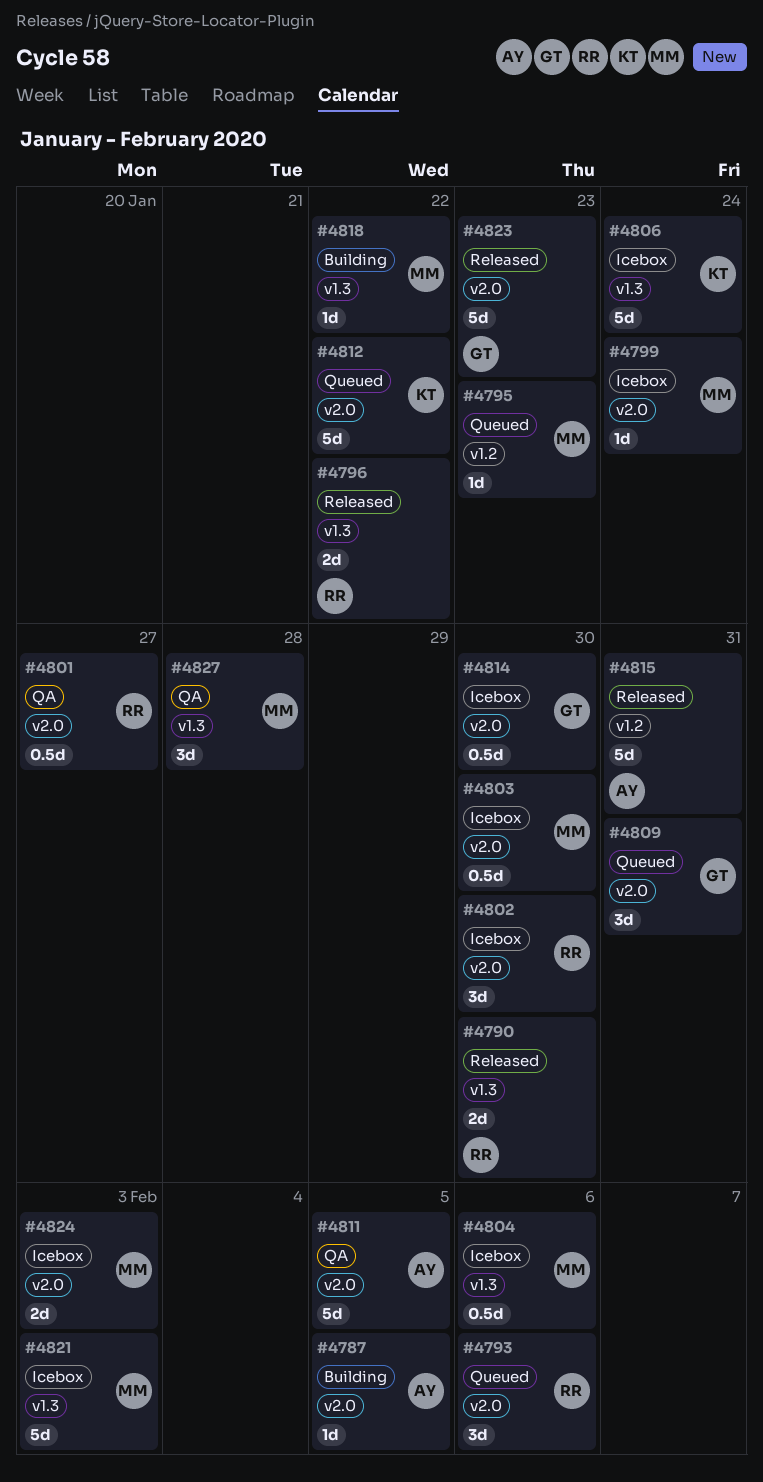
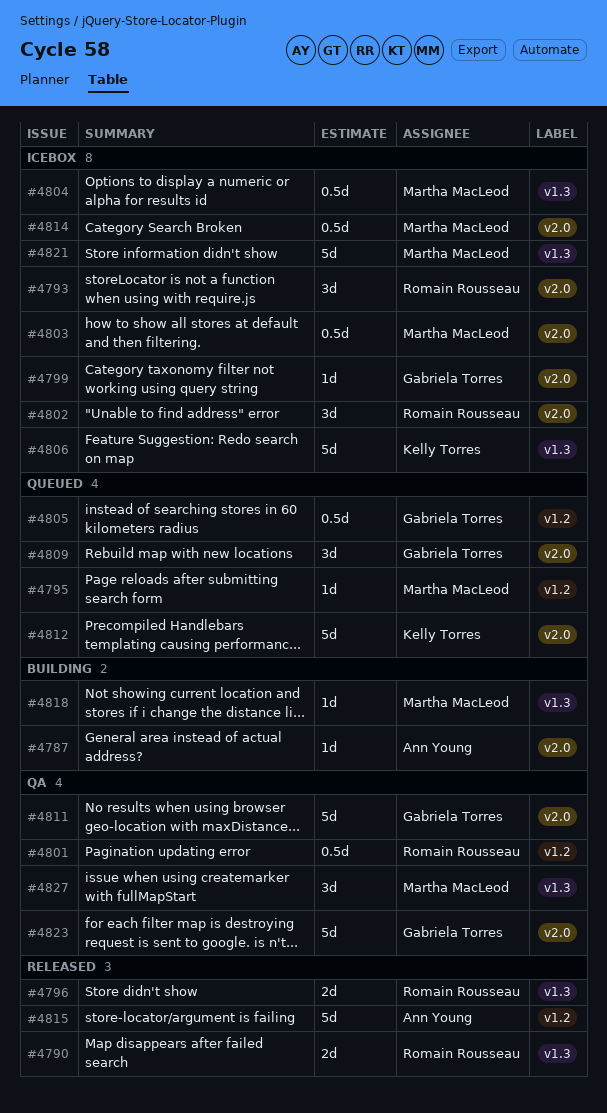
#4793, status: Queued -> Icebox
#4799, owner: Martha MacLeod -> Gabriela Torres
#4801, label: v2.0 -> v1.2
#4805: none -> present
#4811, owner: Ann Young -> Gabriela Torres
#4814, owner: Gabriela Torres -> Martha MacLeod
#4823, status: Released -> QA
#4824: present -> none

